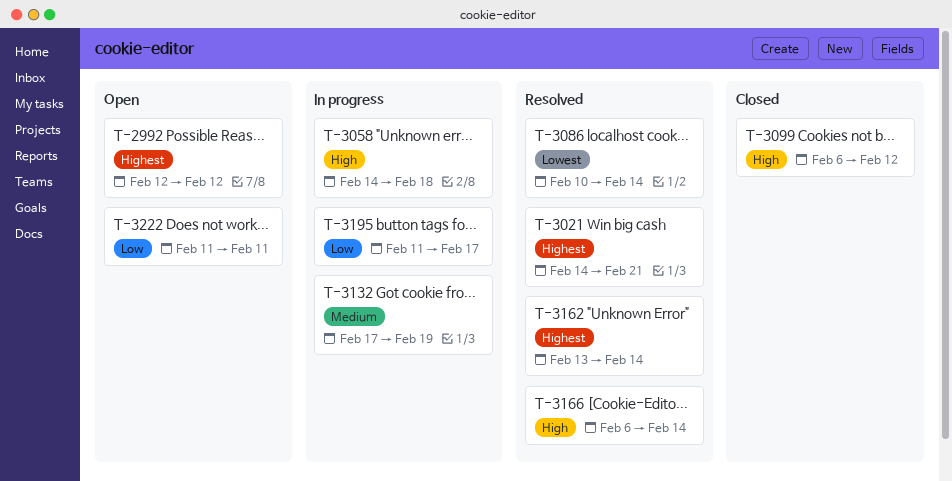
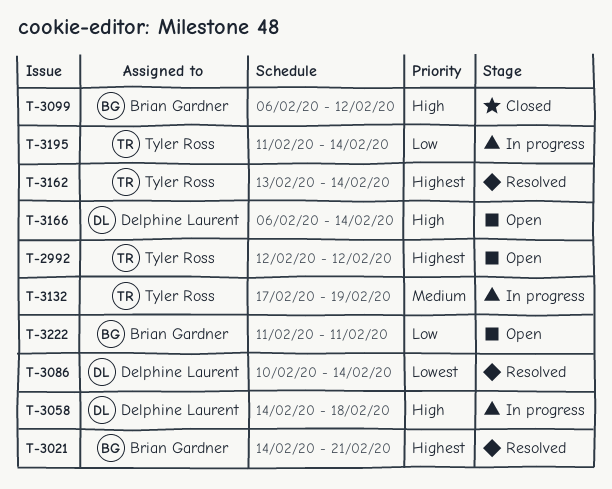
T-3166, status: Resolved -> Open
T-3195, due: Feb 17 -> Feb 14

